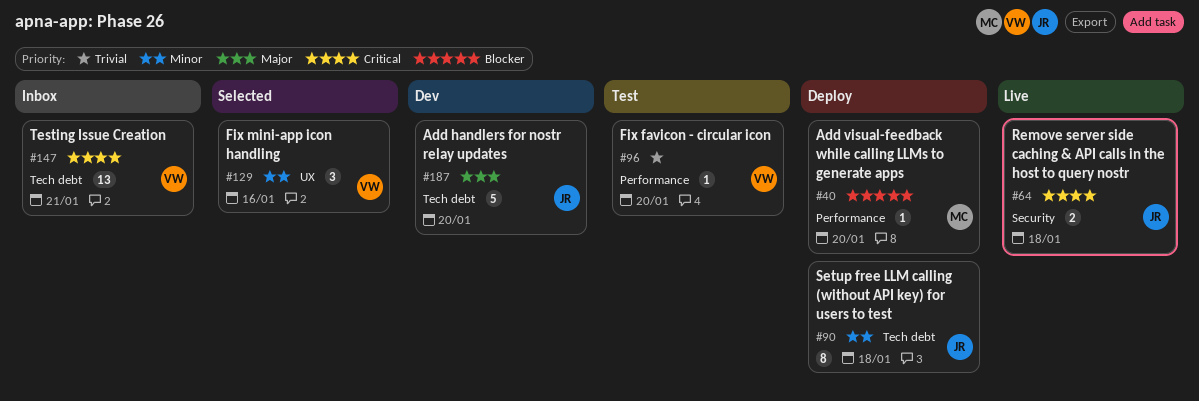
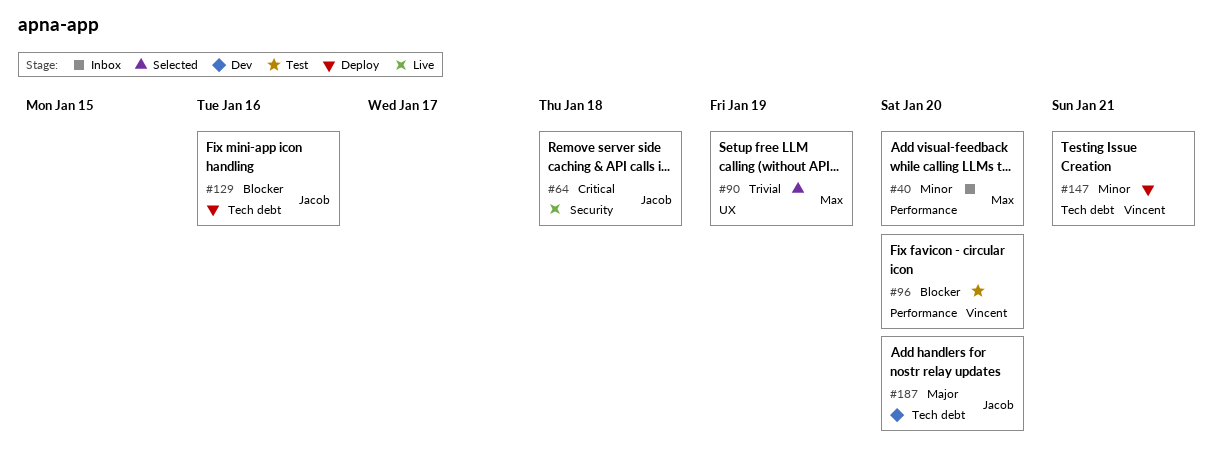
#40, status: Deploy -> Inbox
#40, priority: Blocker -> Minor
#90, status: Deploy -> Selected
#90, owner: Jacob -> Max
#90, priority: Minor -> Trivial
#90, label: Tech debt -> UX
#90, due: Jan 18 -> Jan 19
#96, priority: Trivial -> Blocker
#129, status: Selected -> Deploy
#129, owner: Vincent -> Jacob
#129, priority: Minor -> Blocker
#129, label: UX -> Tech debt
#147, status: Inbox -> Deploy
#147, priority: Critical -> Minor

